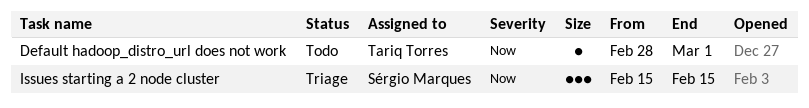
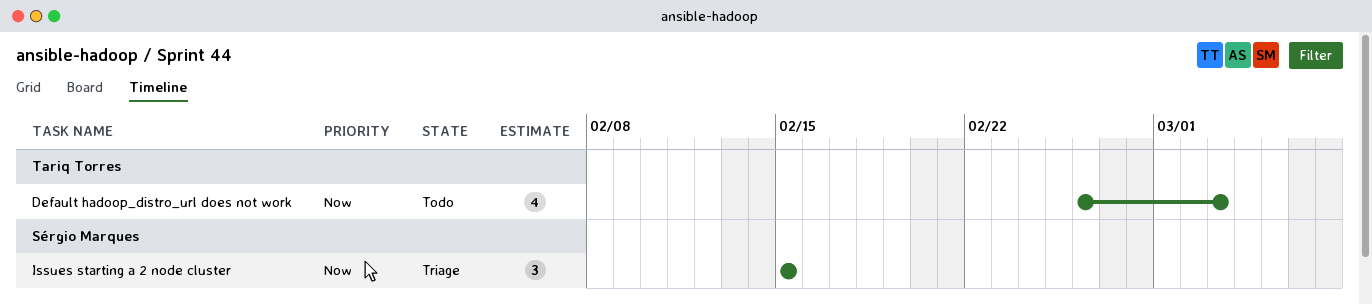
Default hadoop_distro_url does not work, estimate: 1 -> 4
Default hadoop_distro_url does not work, start: Feb 28 -> Feb 26
Default hadoop_distro_url does not work, due: Mar 1 -> Mar 3

